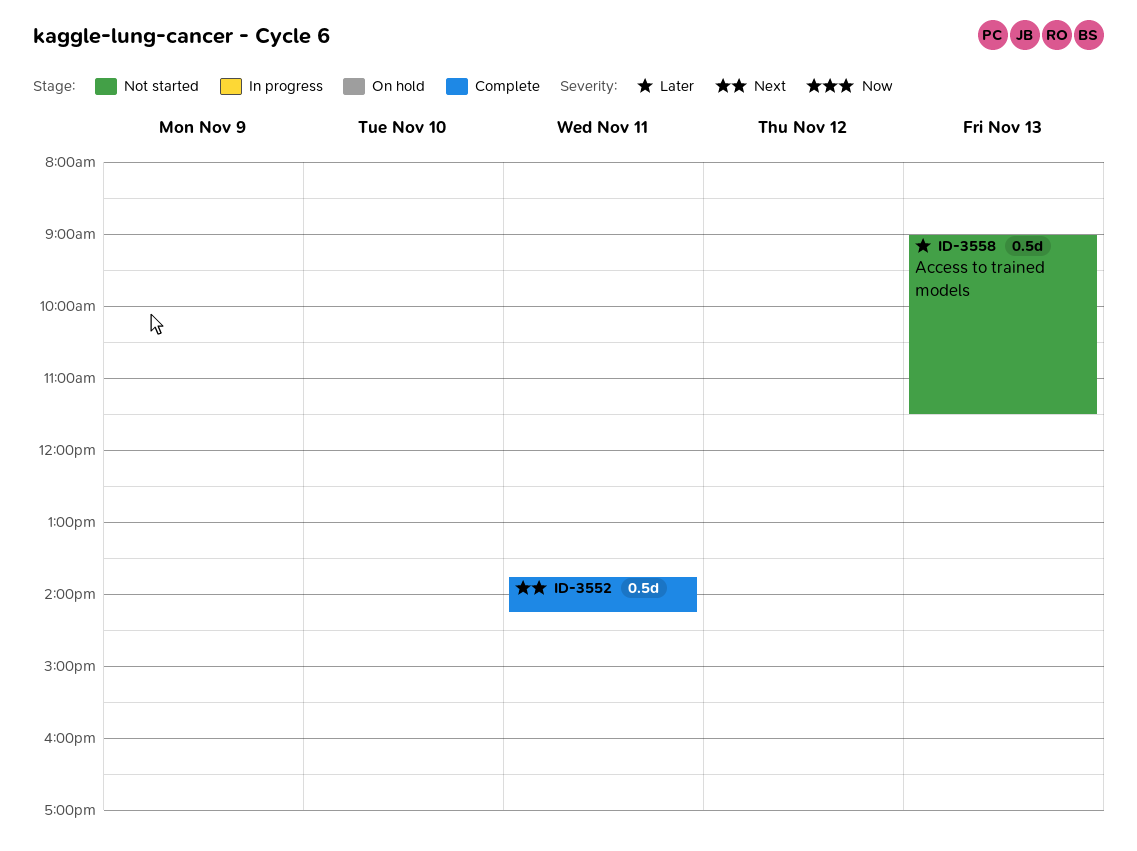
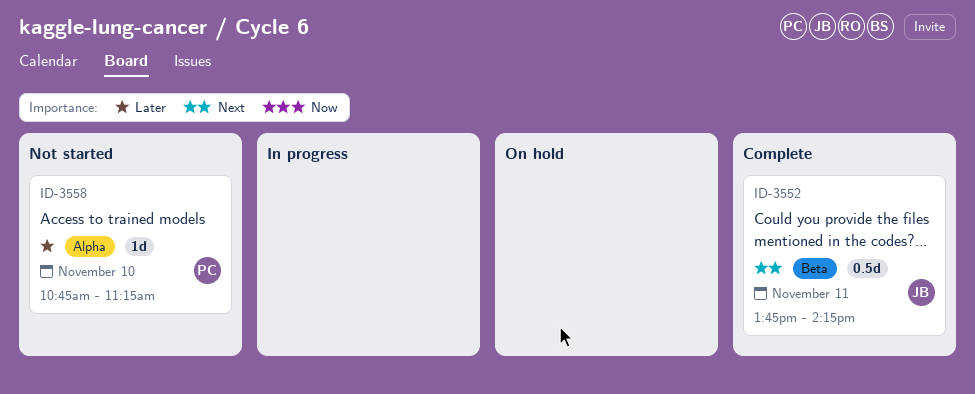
ID-3558, estimate: 0.5d -> 1d
ID-3558, day: Nov 13 -> Nov 10
ID-3558, begins: 09:00 -> 10:45
ID-3558, ends: 11:30 -> 11:15

